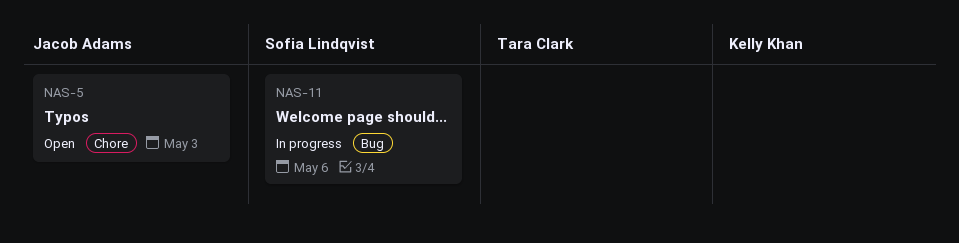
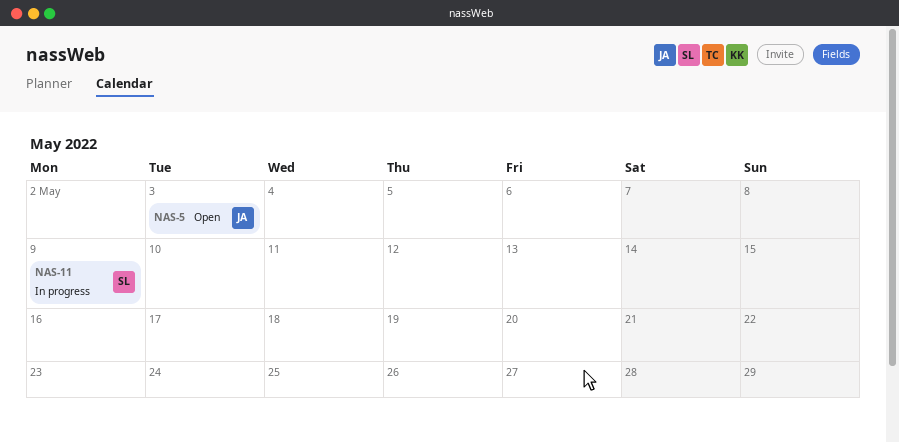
NAS-11, due: May 6 -> May 9

